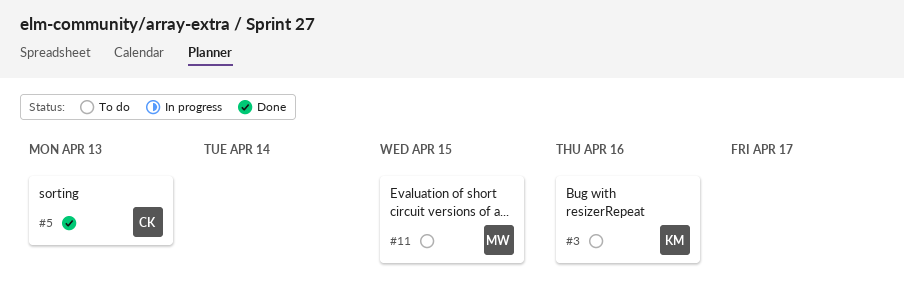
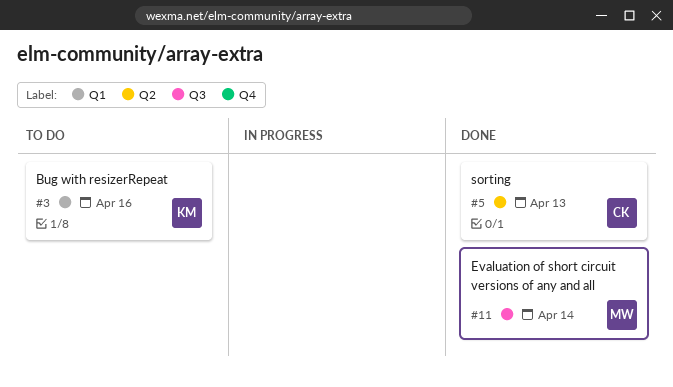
#11, status: To do -> Done
#11, due: Apr 15 -> Apr 14

